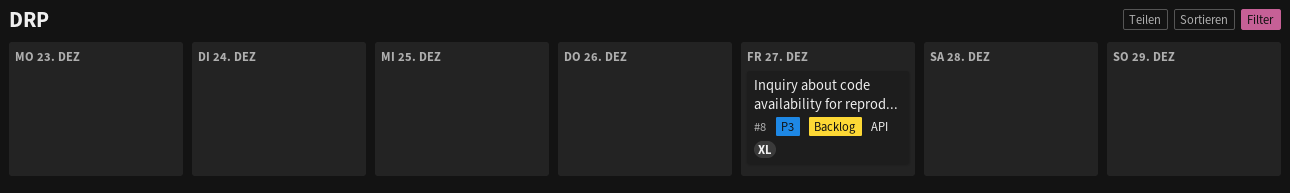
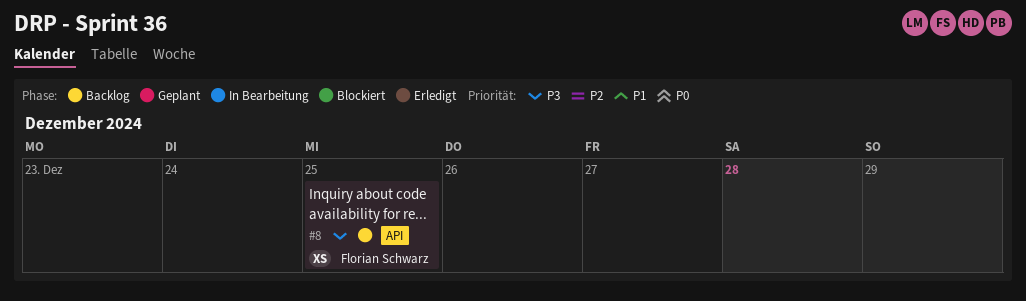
#8, estimate: XL -> XS
#8, due: Dec 27 -> Dec 25

